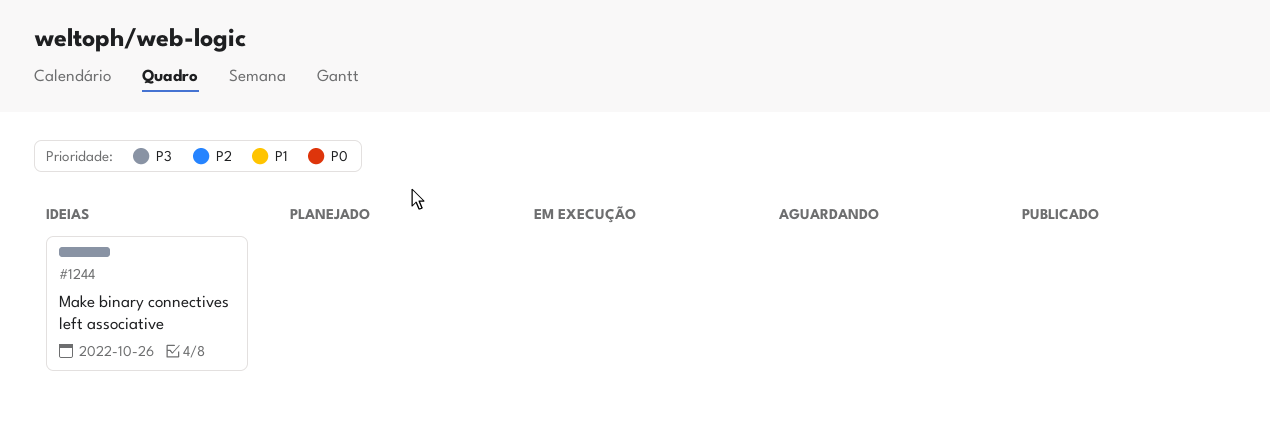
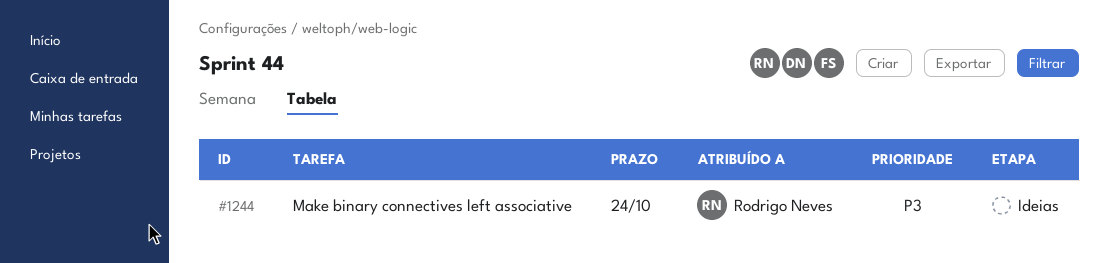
#1244, due: Oct 26 -> Oct 24

